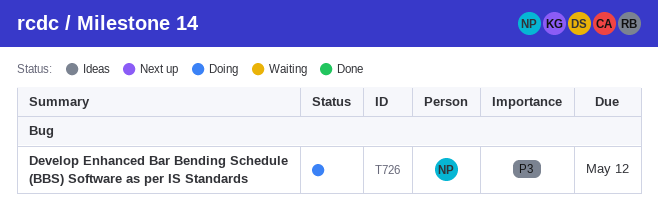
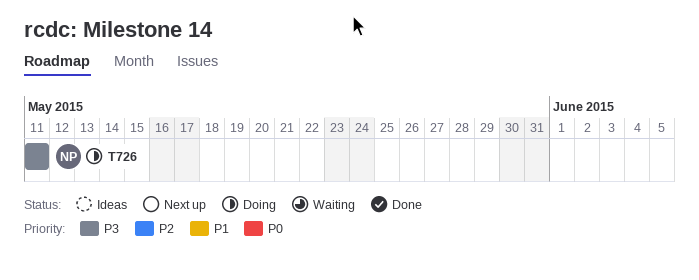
T726, due: May 12 -> May 11

